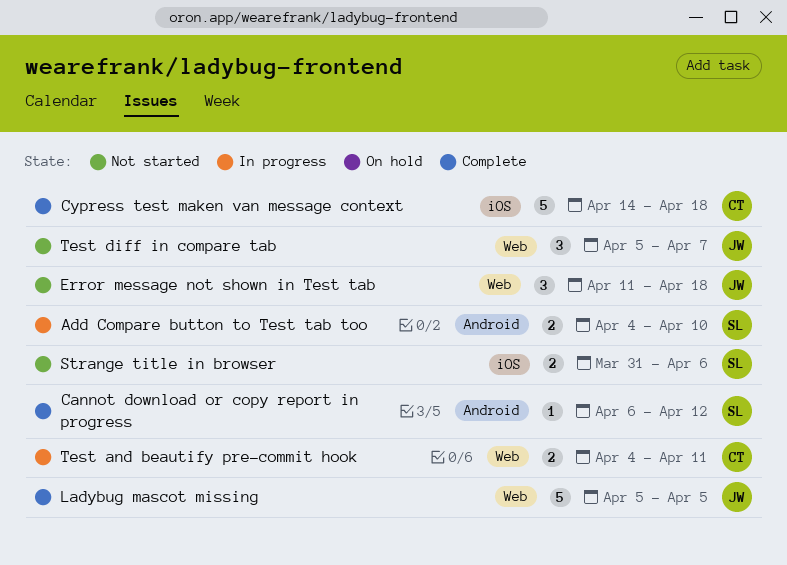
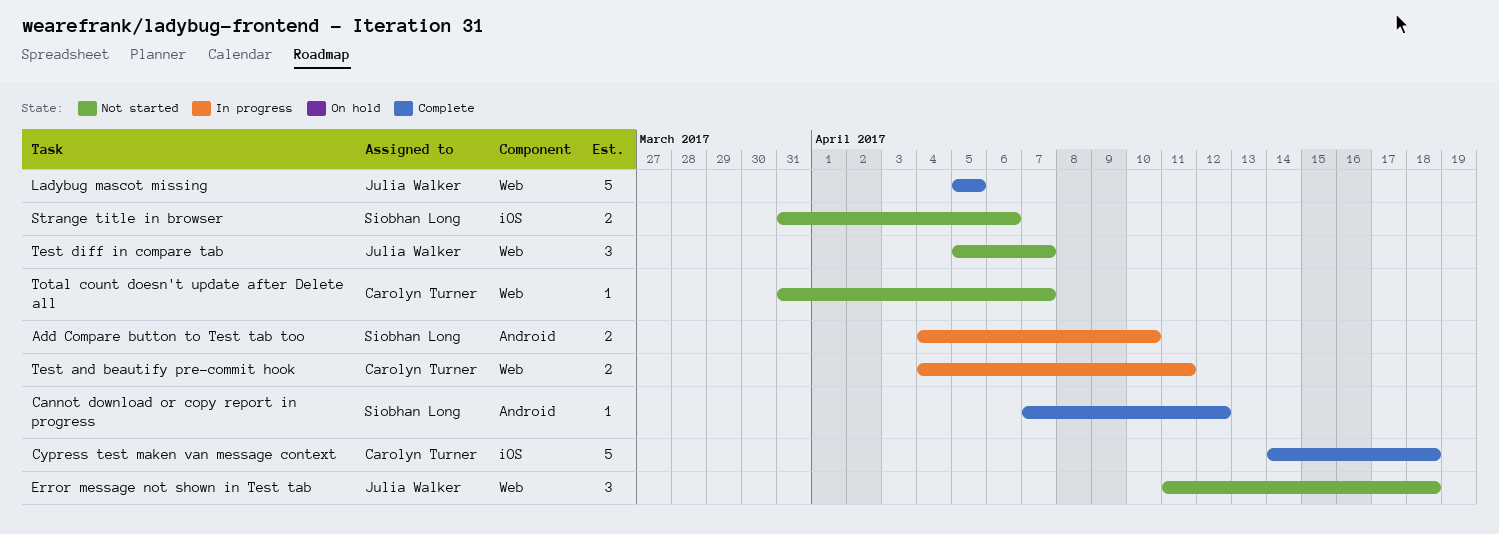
Cannot download or copy report in progress, start: Apr 6 -> Apr 7
Total count doesn't update after Delete all: none -> present

